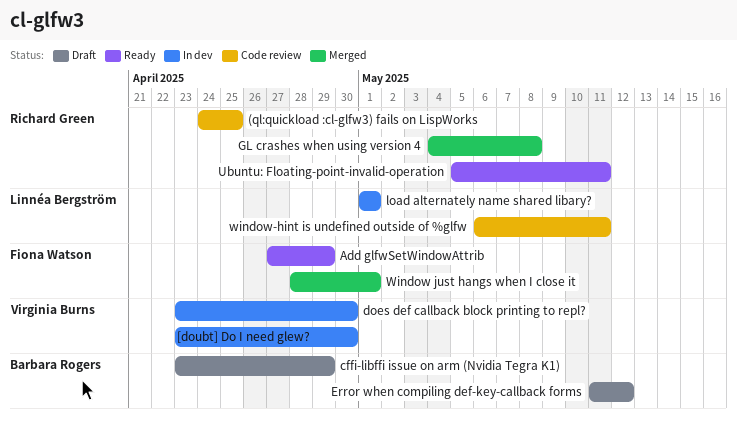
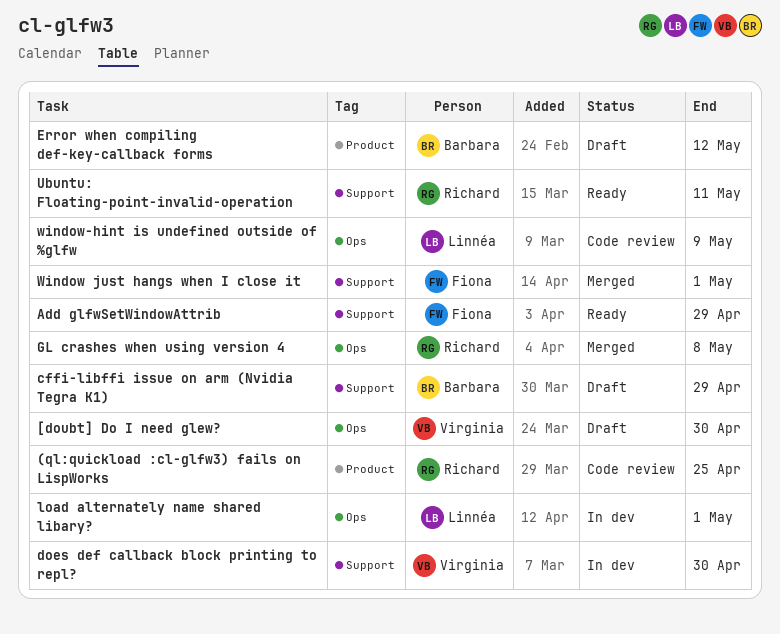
[doubt] Do I need glew?, status: In dev -> Draft
window-hint is undefined outside of %glfw, due: May 11 -> May 9

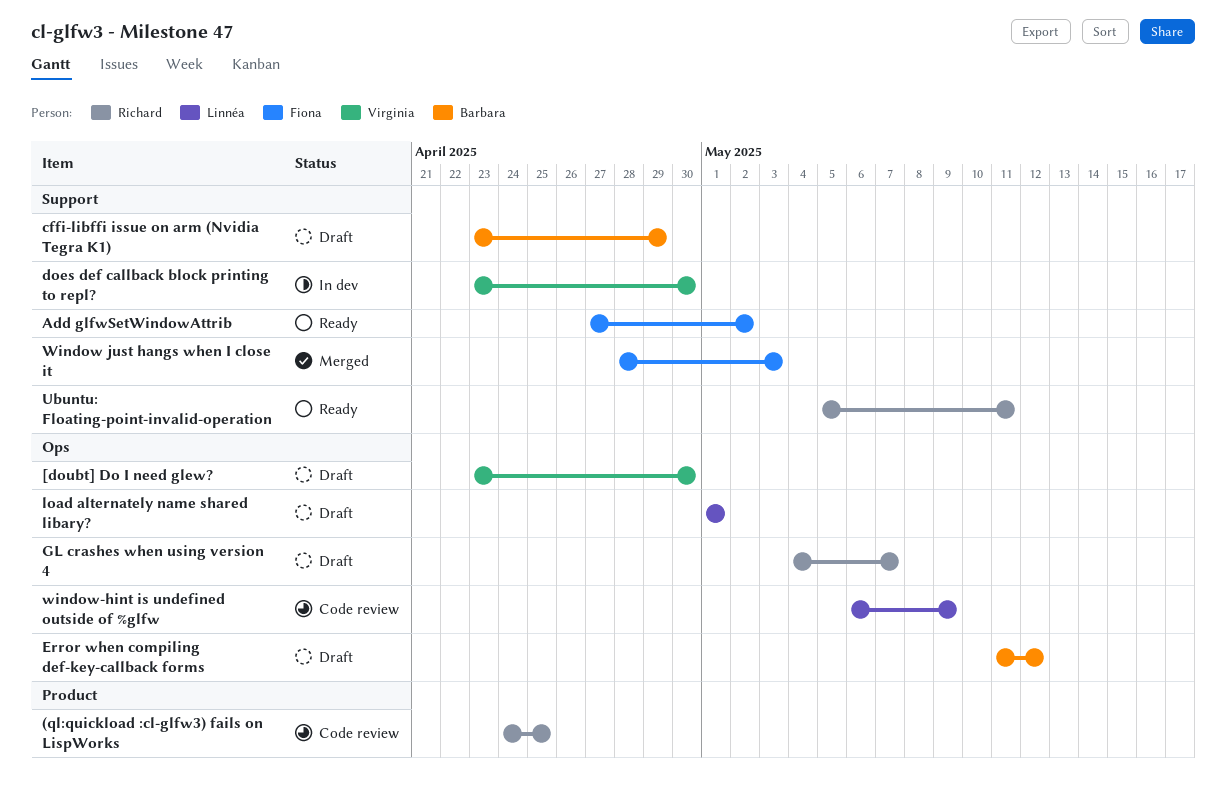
Add glfwSetWindowAttrib, due: Apr 29 -> May 2
Error when compiling def-key-callback forms, label: Product -> Ops
GL crashes when using version 4, status: Merged -> Draft
GL crashes when using version 4, due: May 8 -> May 7
load alternately name shared libary?, status: In dev -> Draft
Window just hangs when I close it, due: May 1 -> May 3

